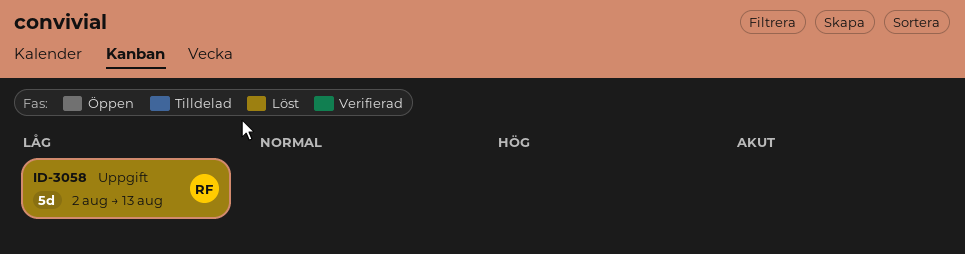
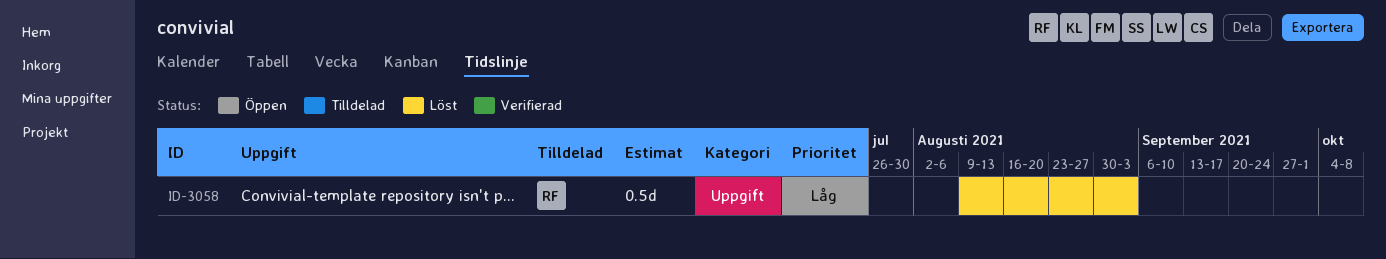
ID-3058, estimate: 5d -> 0.5d
ID-3058, start: Aug 2 -> Aug 9
ID-3058, due: Aug 13 -> Sep 3

